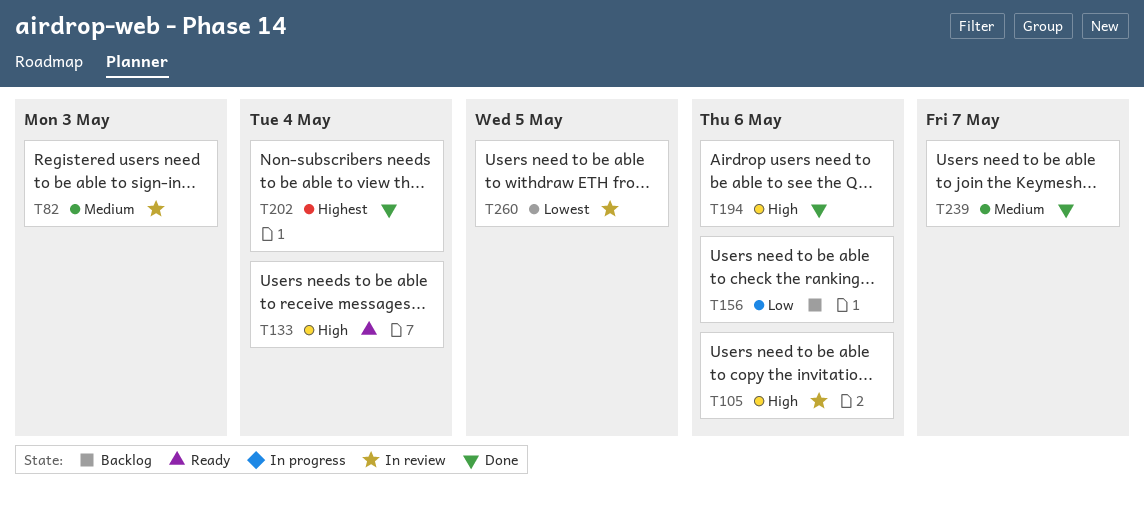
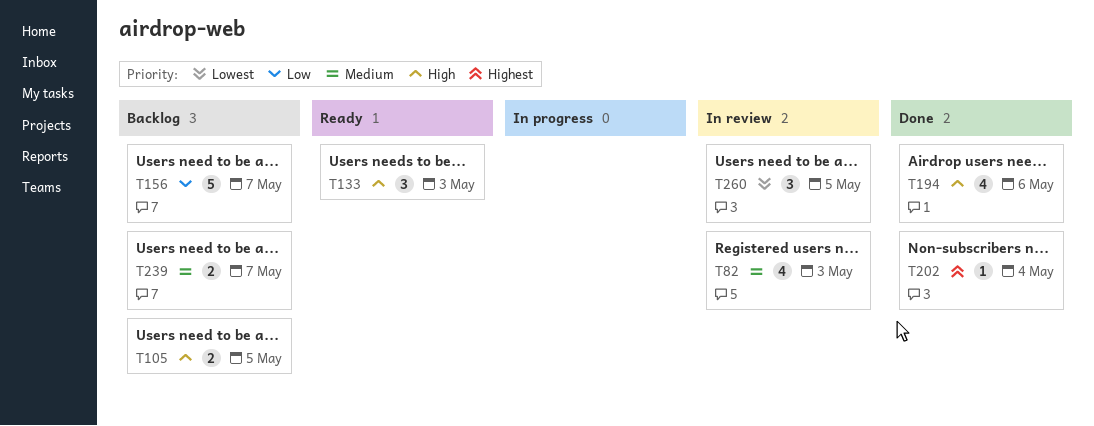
T105, status: In review -> Backlog
T105, due: May 6 -> May 5
T133, due: May 4 -> May 3
T156, due: May 6 -> May 7
T239, status: Done -> Backlog

